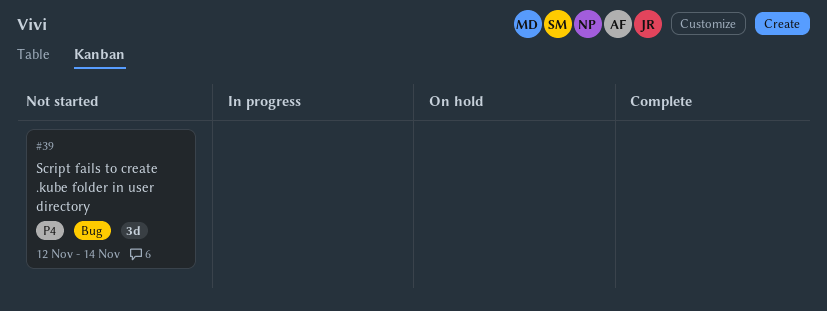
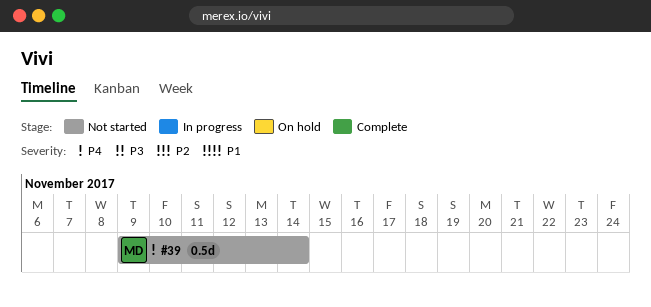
#39, estimate: 3d -> 0.5d
#39, start: Nov 12 -> Nov 9

